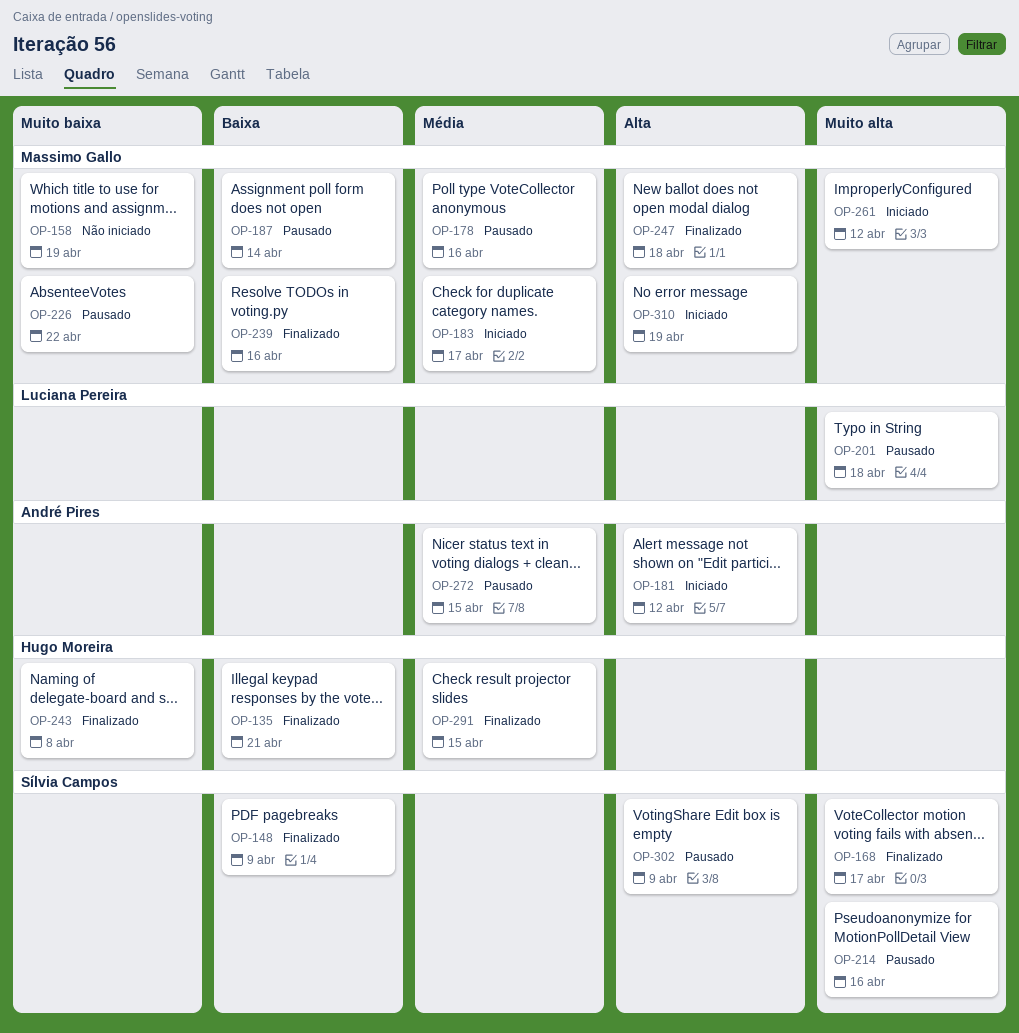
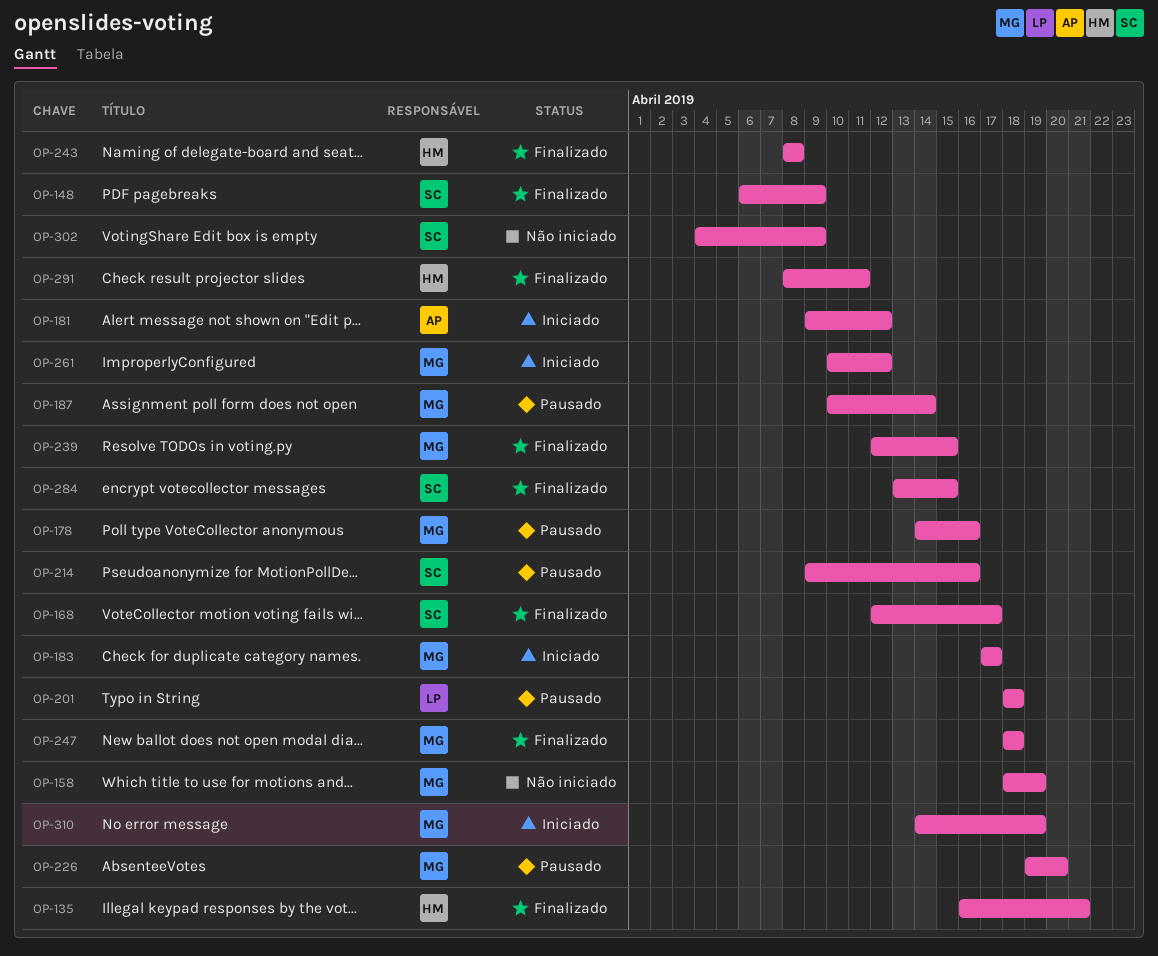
OP-226, due: Apr 22 -> Apr 20
OP-239, due: Apr 16 -> Apr 15
OP-272: present -> none
OP-284: none -> present
OP-291, due: Apr 15 -> Apr 11
OP-302, status: Pausado -> Não iniciado

